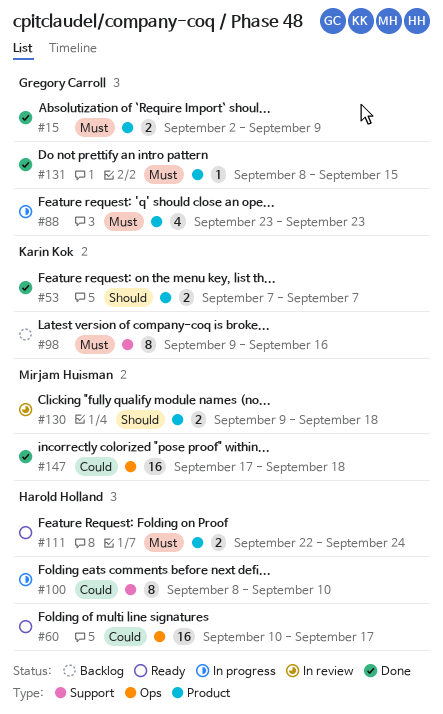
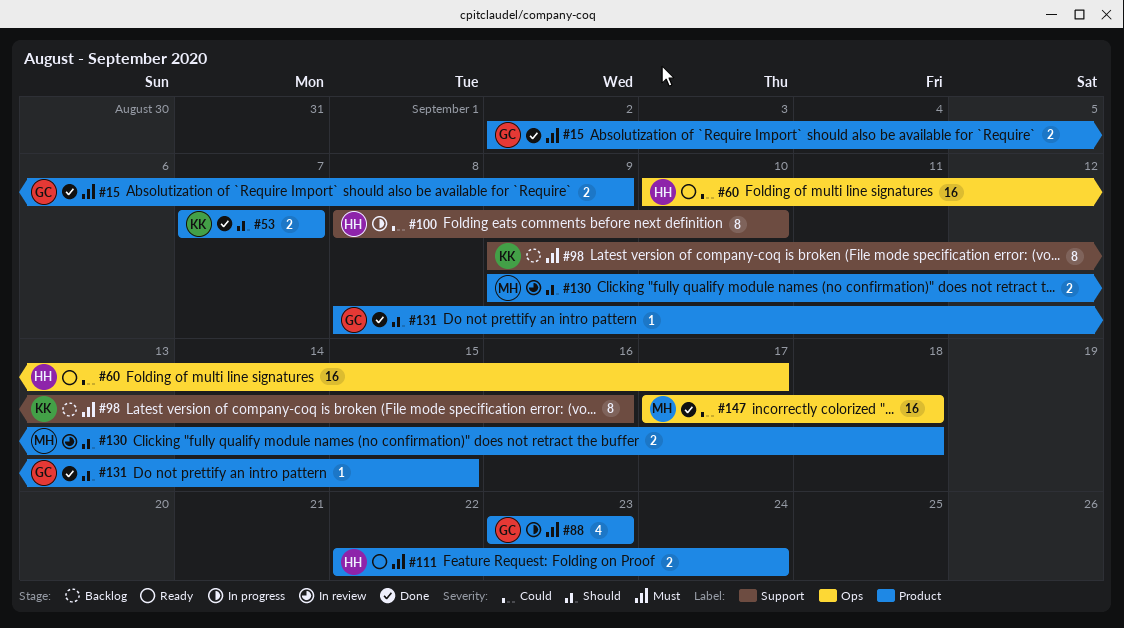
#131, priority: Must -> Should

